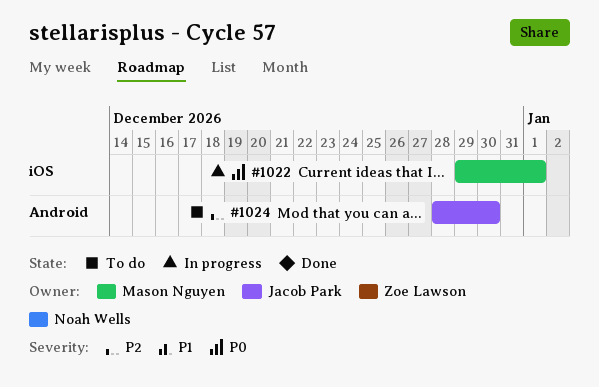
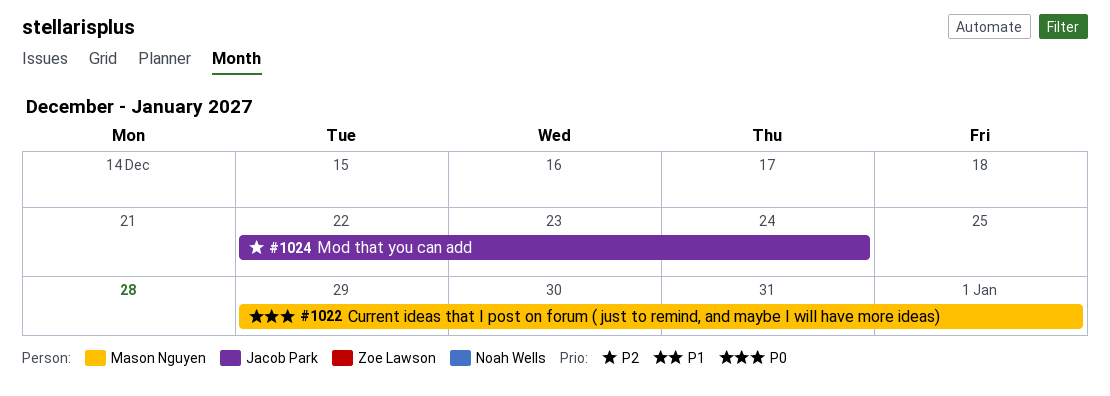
#1024, start: Dec 28 -> Dec 22
#1024, due: Dec 30 -> Dec 24

